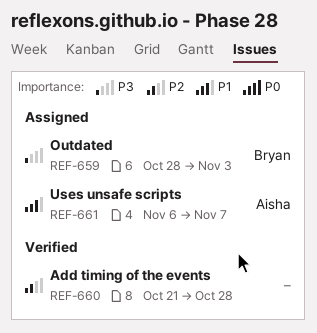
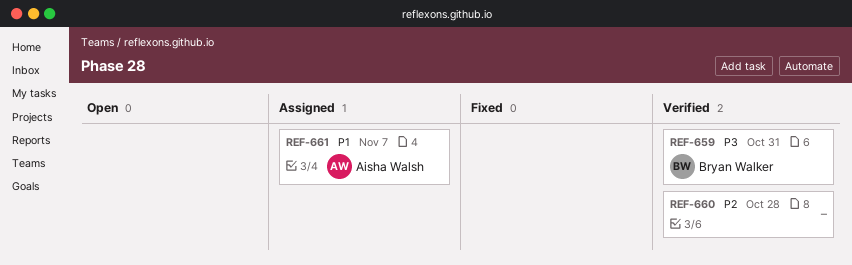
REF-659, status: Assigned -> Verified
REF-659, due: Nov 3 -> Oct 31

